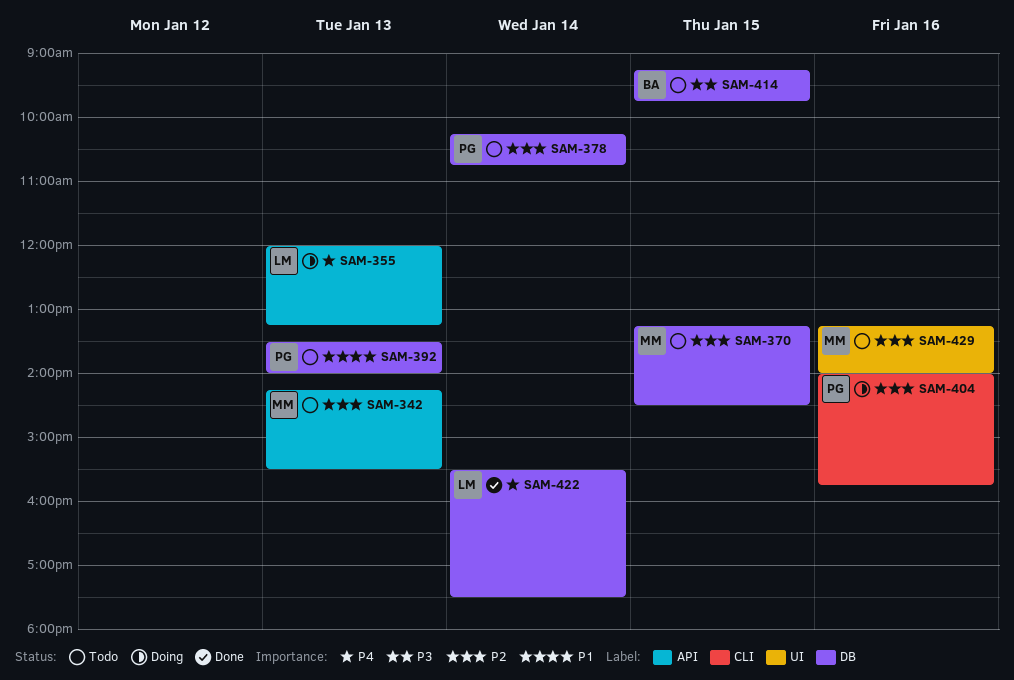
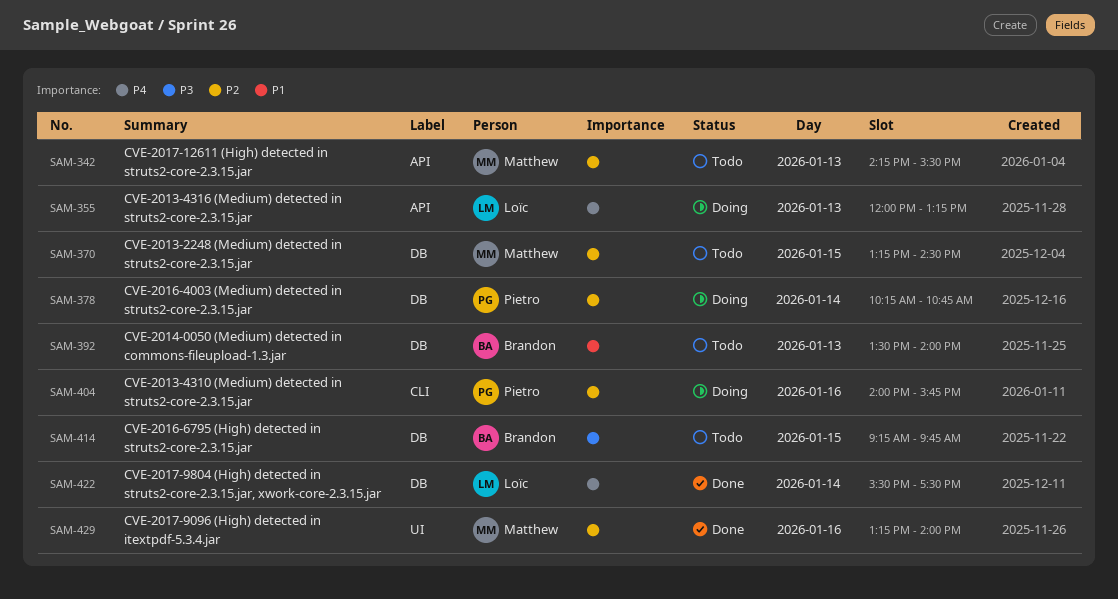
SAM-378, status: Todo -> Doing
SAM-392, owner: Pietro -> Brandon
SAM-429, status: Todo -> Done

